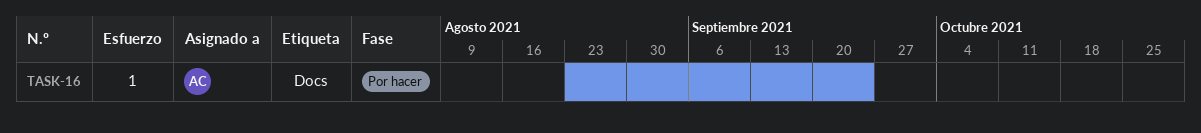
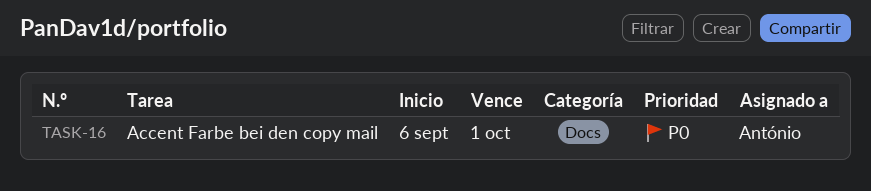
TASK-16, start: Aug 23 -> Sep 6
TASK-16, due: Sep 24 -> Oct 1

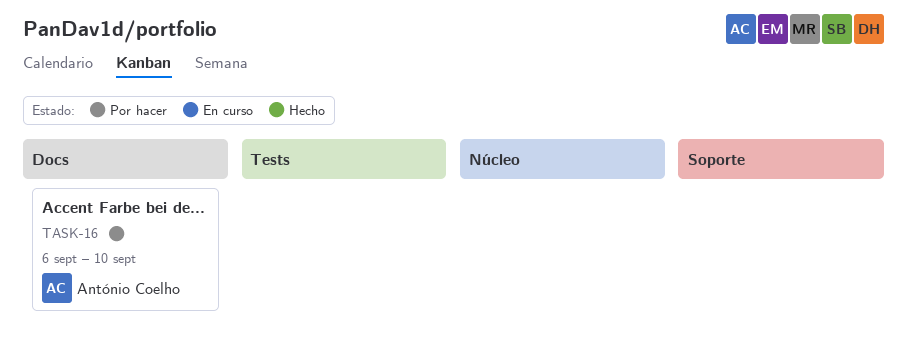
TASK-16, due: Oct 1 -> Sep 10

